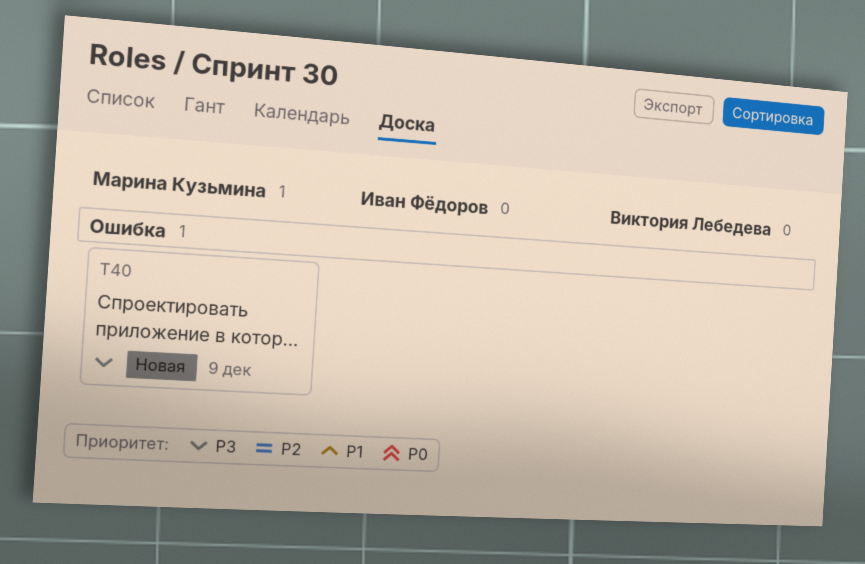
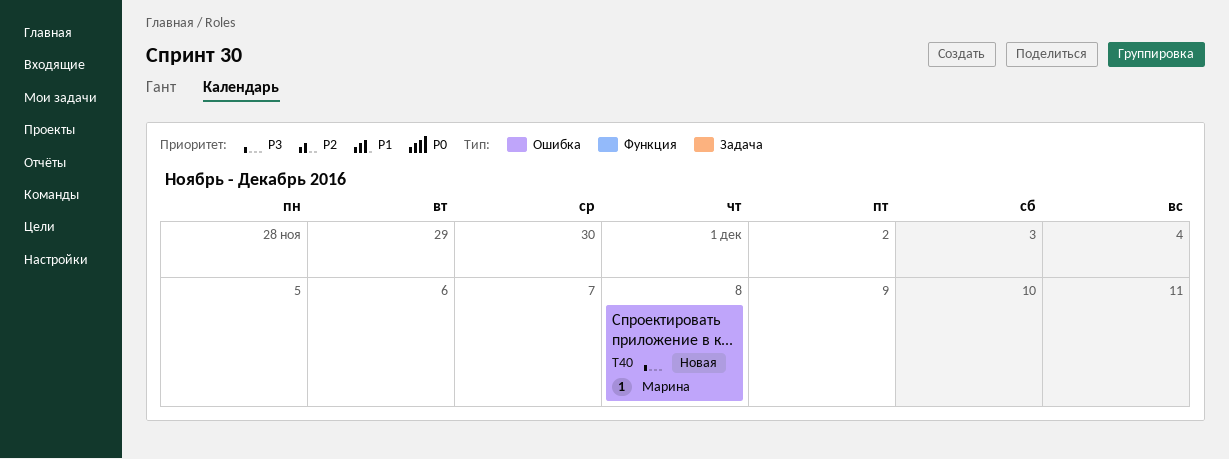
T40, due: Dec 9 -> Dec 8

